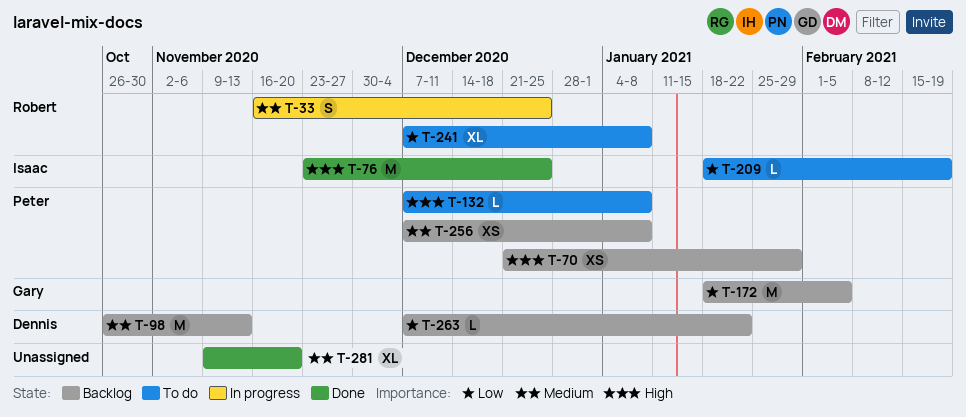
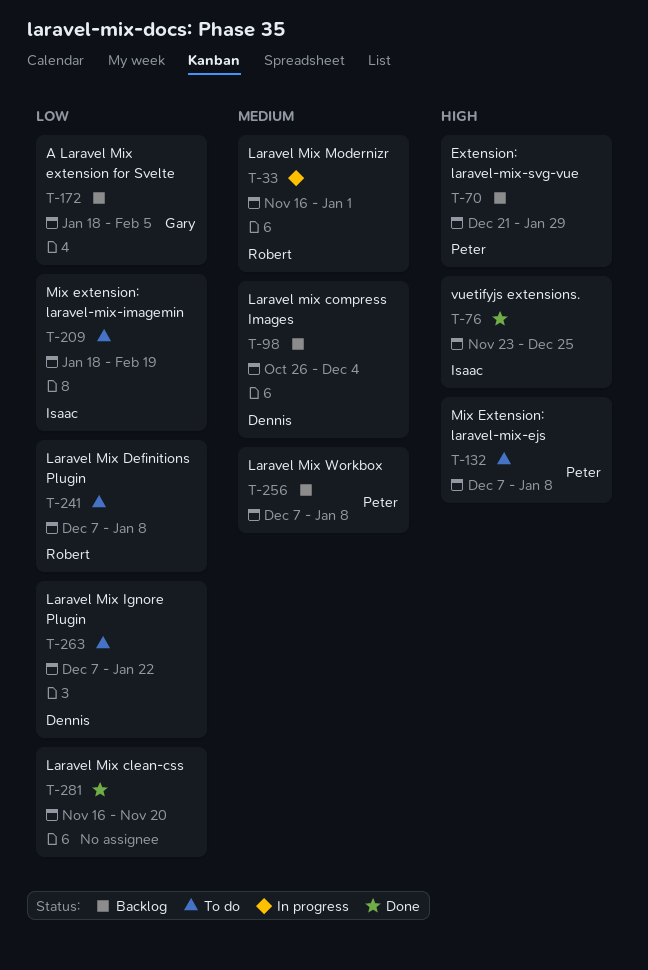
T-33, due: Dec 25 -> Jan 1
T-98, due: Nov 13 -> Dec 4
T-263, status: Backlog -> To do
T-281, priority: Medium -> Low
T-281, start: Nov 9 -> Nov 16

